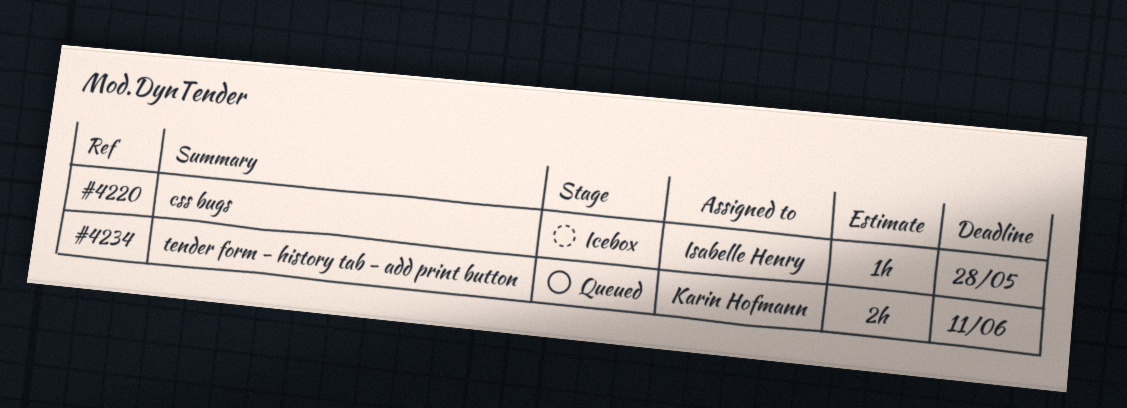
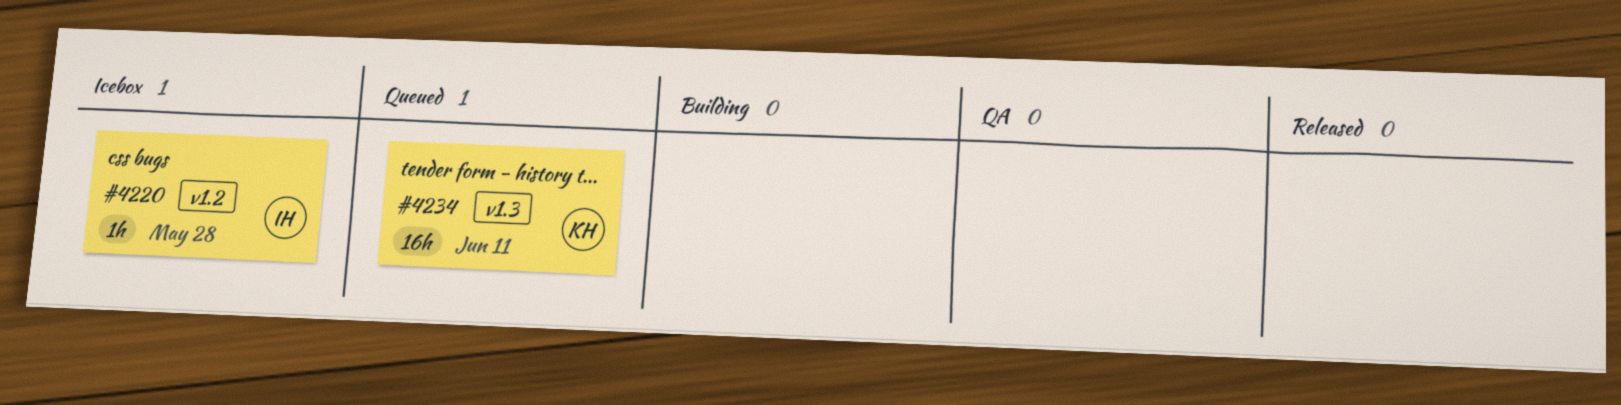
#4234, estimate: 2h -> 16h

